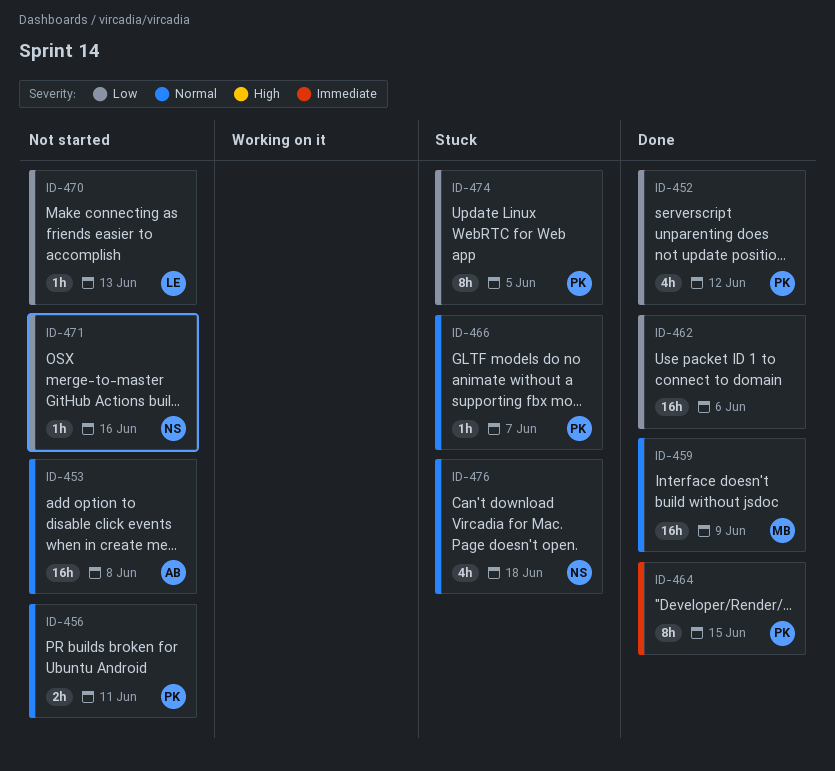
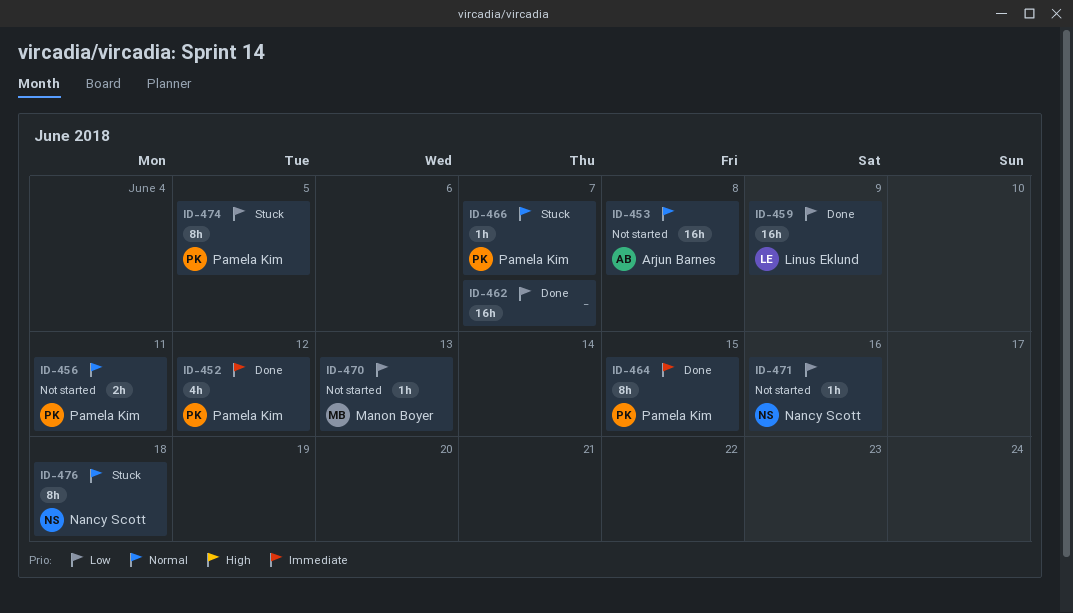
ID-452, priority: Low -> Immediate
ID-459, owner: Manon Boyer -> Linus Eklund
ID-459, priority: Normal -> Low
ID-462, due: Jun 6 -> Jun 7
ID-470, owner: Linus Eklund -> Manon Boyer
ID-476, estimate: 4h -> 8h

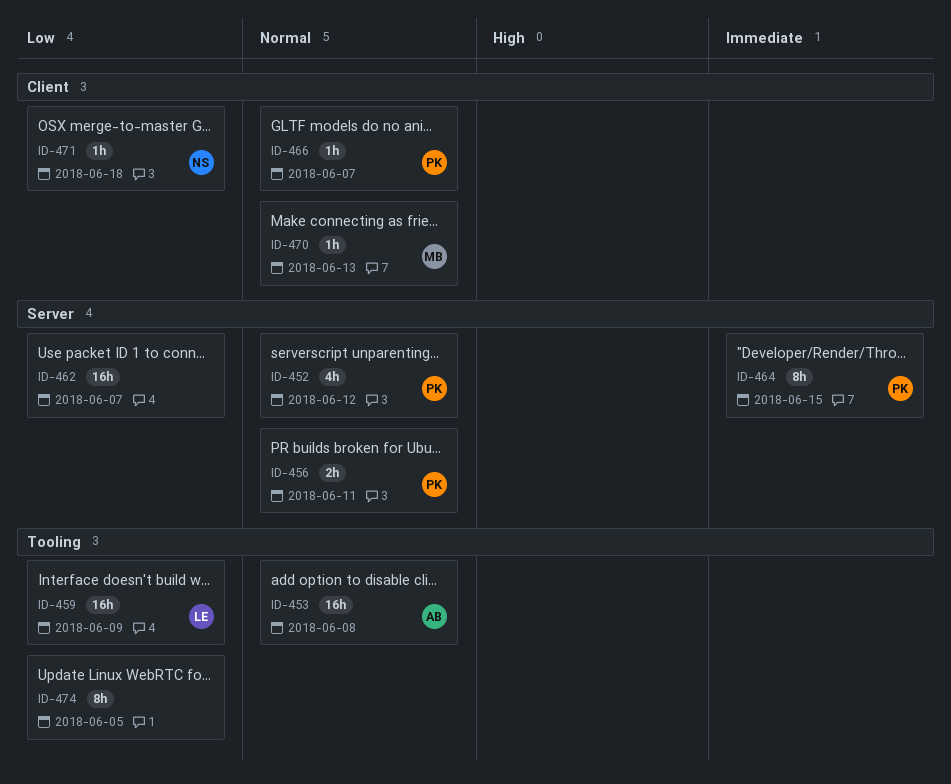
ID-452, priority: Immediate -> Normal
ID-470, priority: Low -> Normal
ID-471, due: Jun 16 -> Jun 18
ID-474, owner: Pamela Kim -> none
ID-476: present -> none

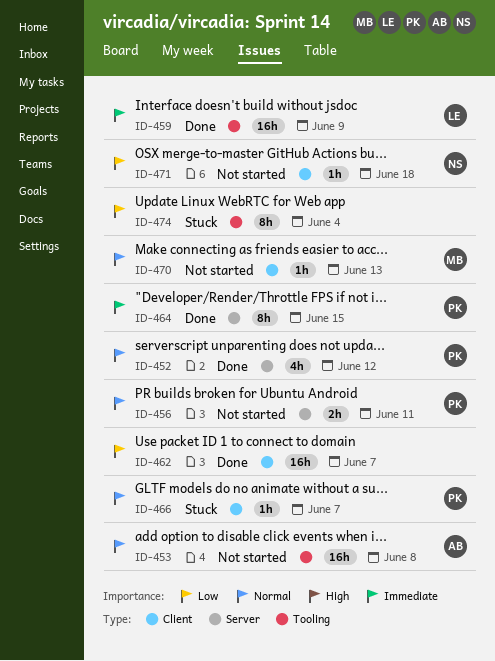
ID-459, priority: Low -> Immediate
ID-462, label: Server -> Client
ID-474, due: Jun 5 -> Jun 4

